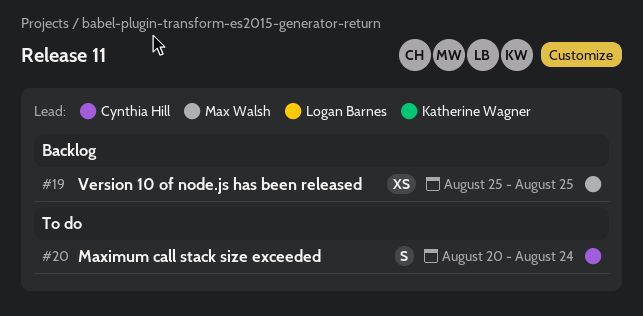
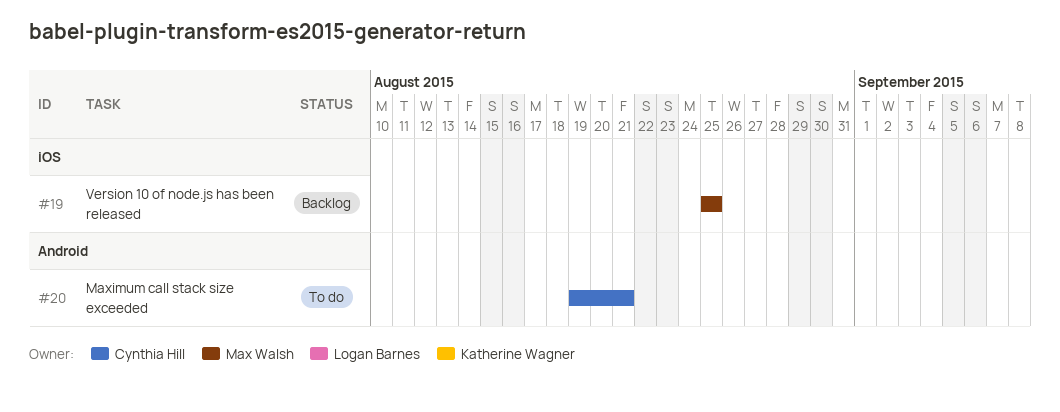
#20, start: Aug 20 -> Aug 19
#20, due: Aug 24 -> Aug 21

